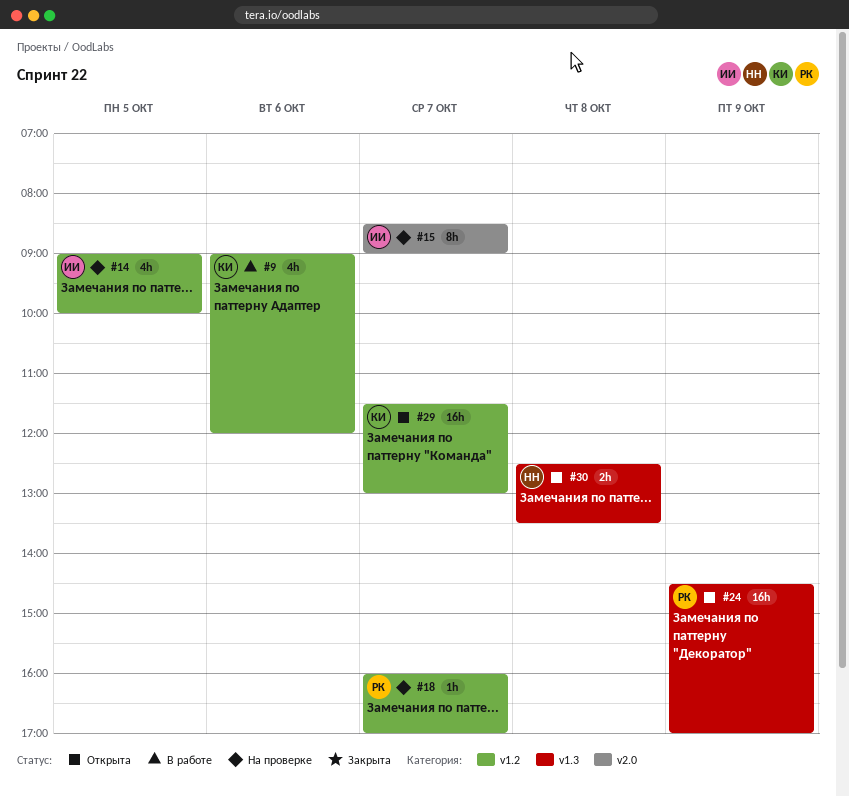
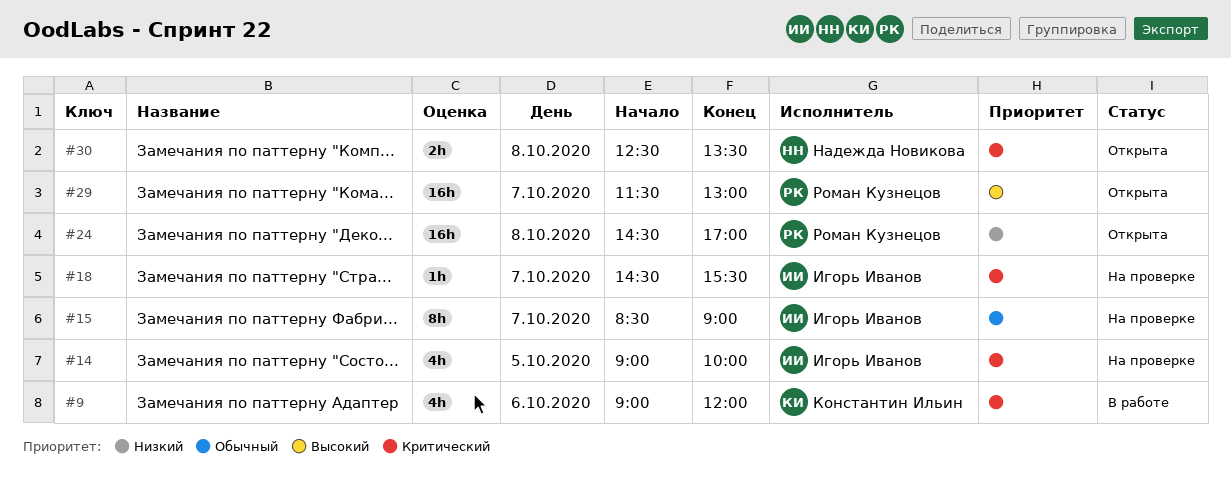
#18, owner: Роман Кузнецов -> Игорь Иванов
#18, begins: 16:00 -> 14:30
#18, ends: 17:00 -> 15:30
#24, day: Oct 9 -> Oct 8
#29, owner: Константин Ильин -> Роман Кузнецов

